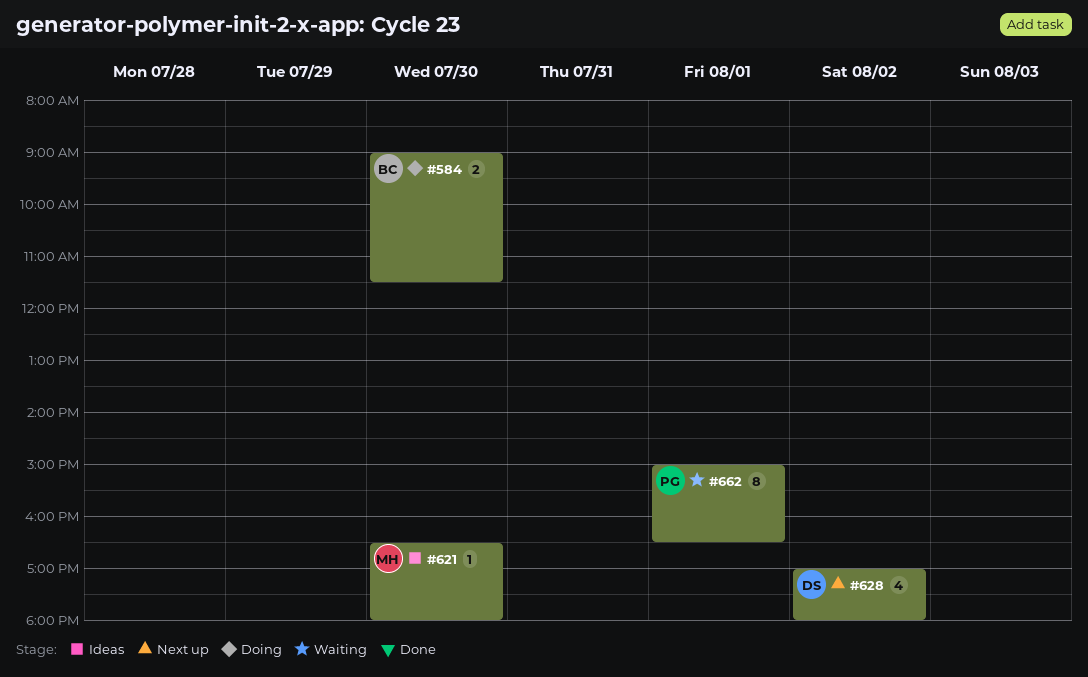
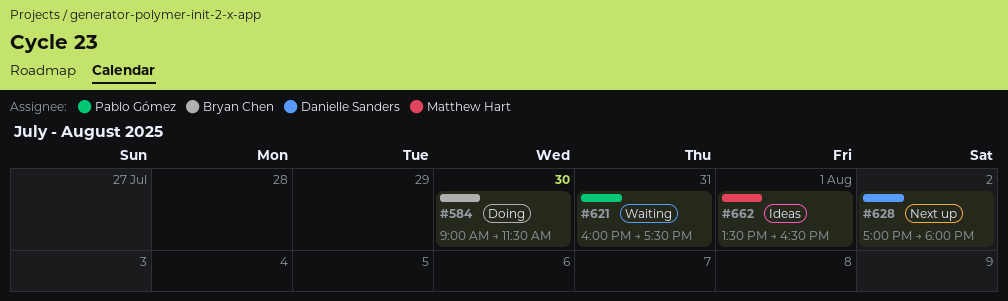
#621, status: Ideas -> Waiting
#621, owner: Matthew Hart -> Pablo Gómez
#621, day: Jul 30 -> Jul 31
#621, begins: 16:30 -> 16:00
#621, ends: 18:00 -> 17:30
#662, status: Waiting -> Ideas
#662, owner: Pablo Gómez -> Matthew Hart
#662, begins: 15:00 -> 13:30

